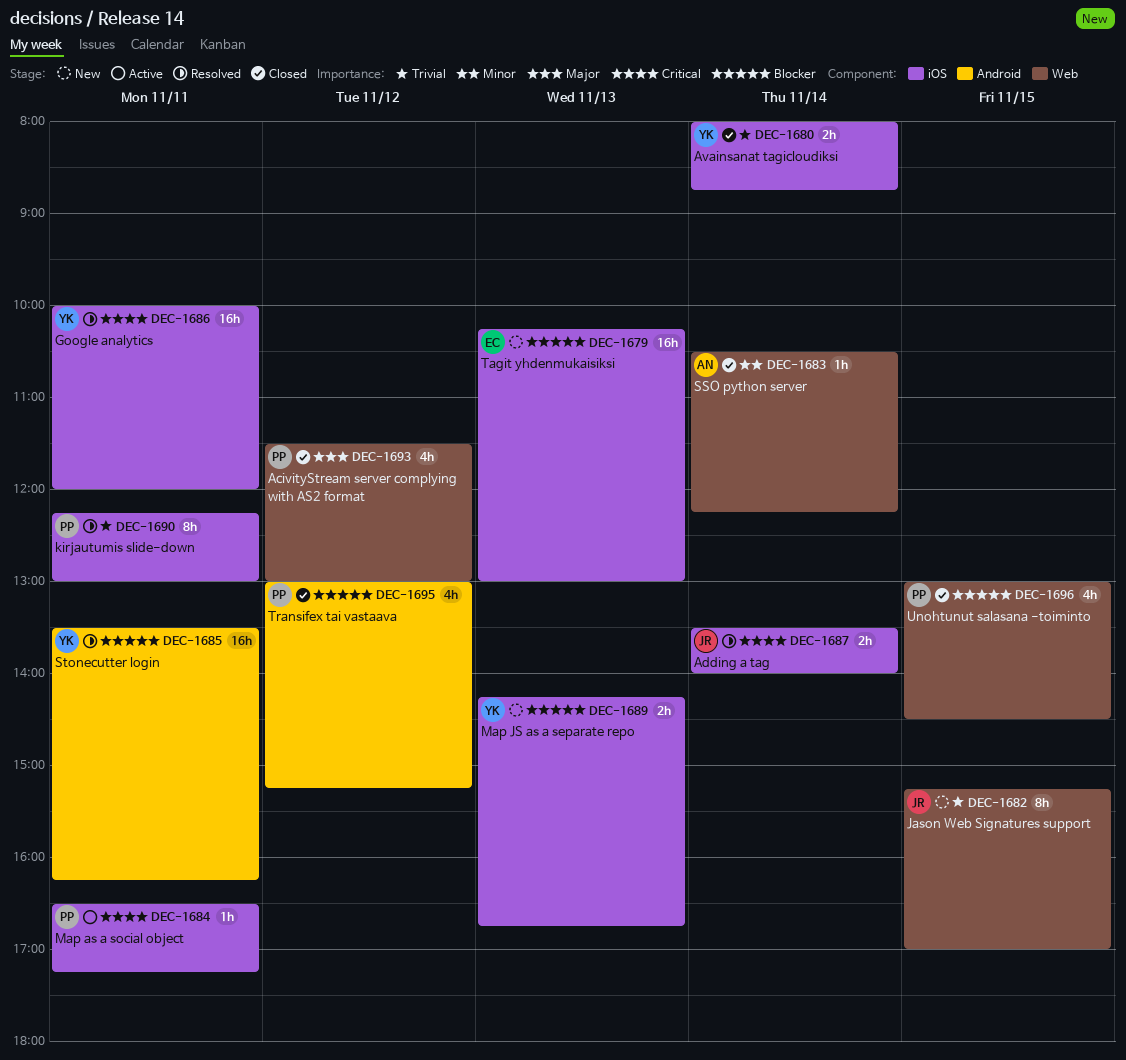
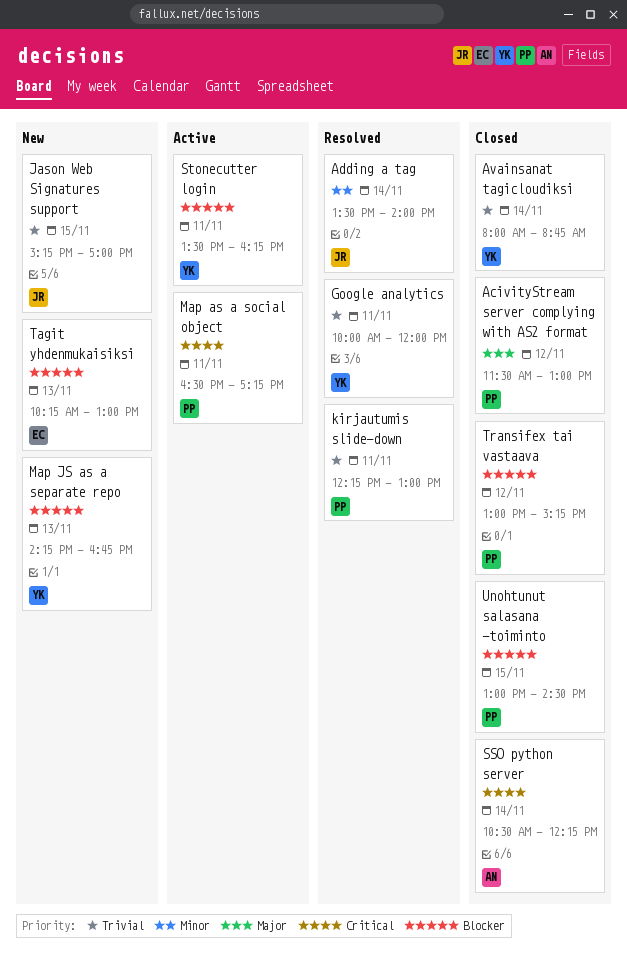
Adding a tag, priority: Critical -> Minor
Google analytics, priority: Critical -> Trivial
SSO python server, priority: Minor -> Critical
Stonecutter login, status: Resolved -> Active

